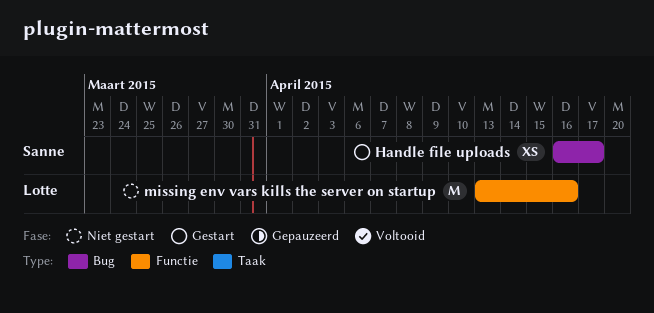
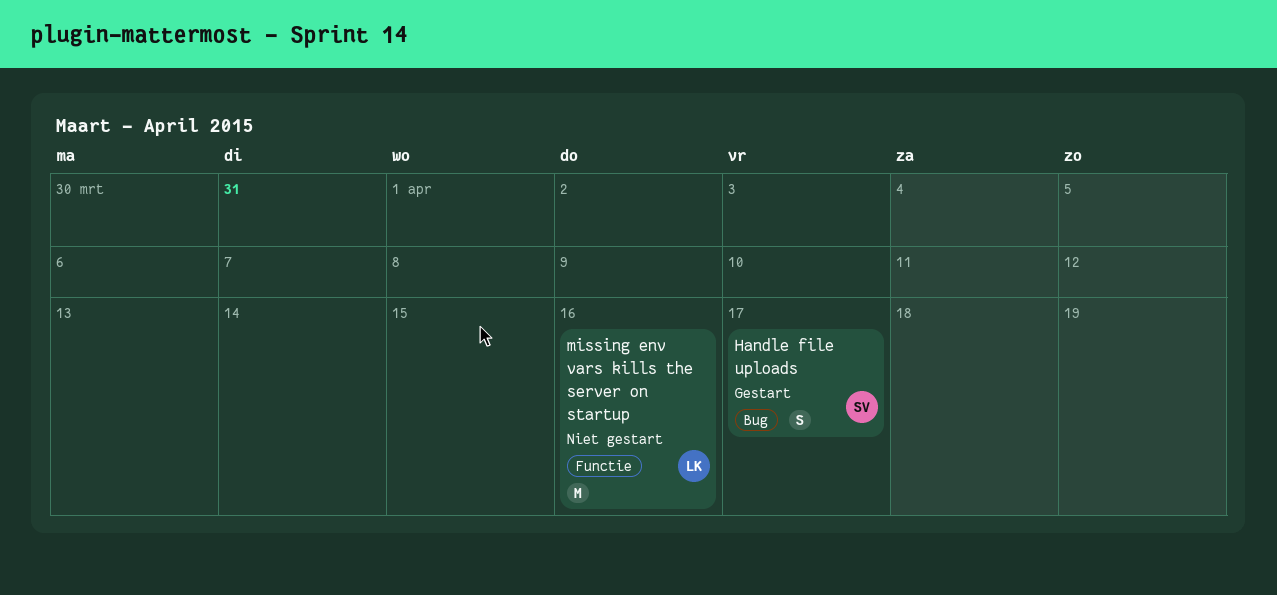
Handle file uploads, estimate: XS -> S

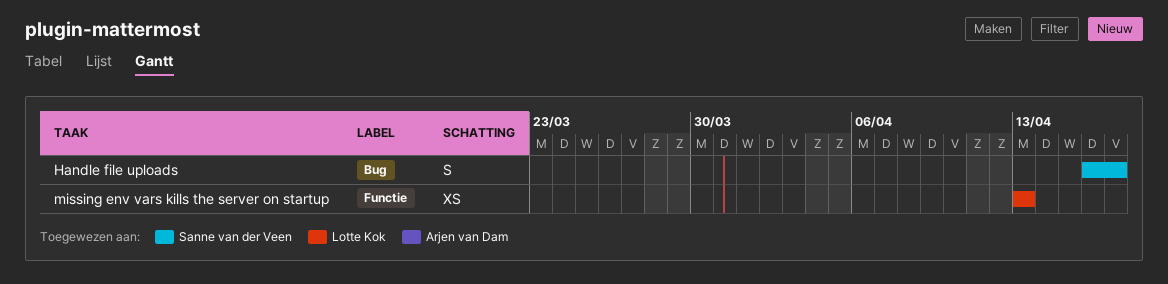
missing env vars kills the server on startup, estimate: M -> XS
missing env vars kills the server on startup, due: Apr 16 -> Apr 13

